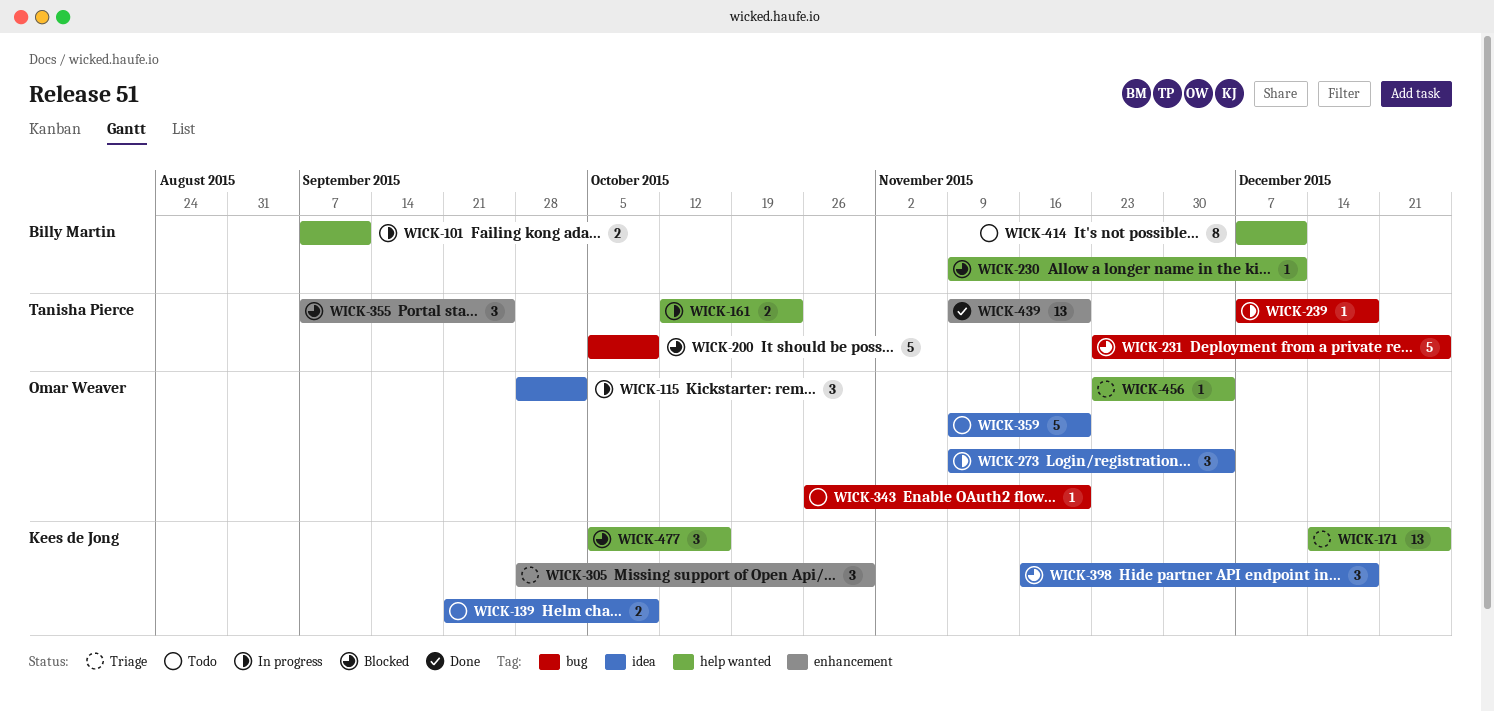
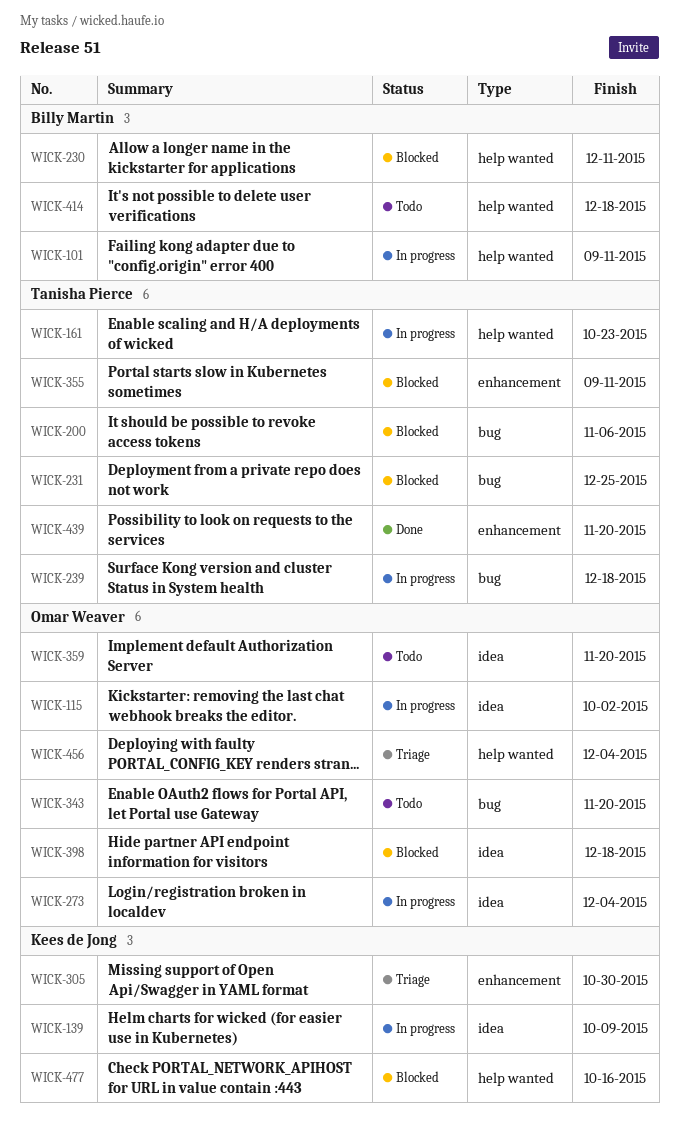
WICK-139, status: Todo -> In progress
WICK-171: present -> none
WICK-200, due: Oct 9 -> Nov 6
WICK-355, due: Sep 25 -> Sep 11
WICK-398, owner: Kees de Jong -> Omar Weaver
WICK-414, due: Dec 11 -> Dec 18

